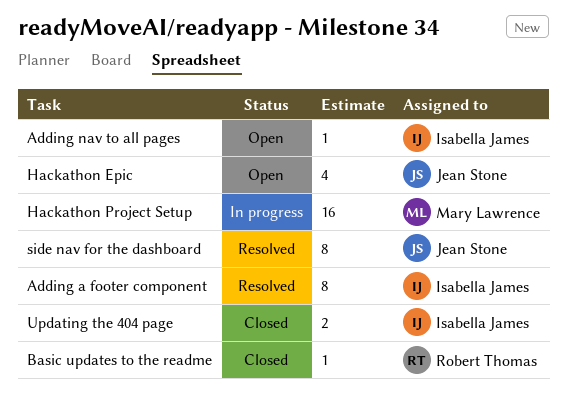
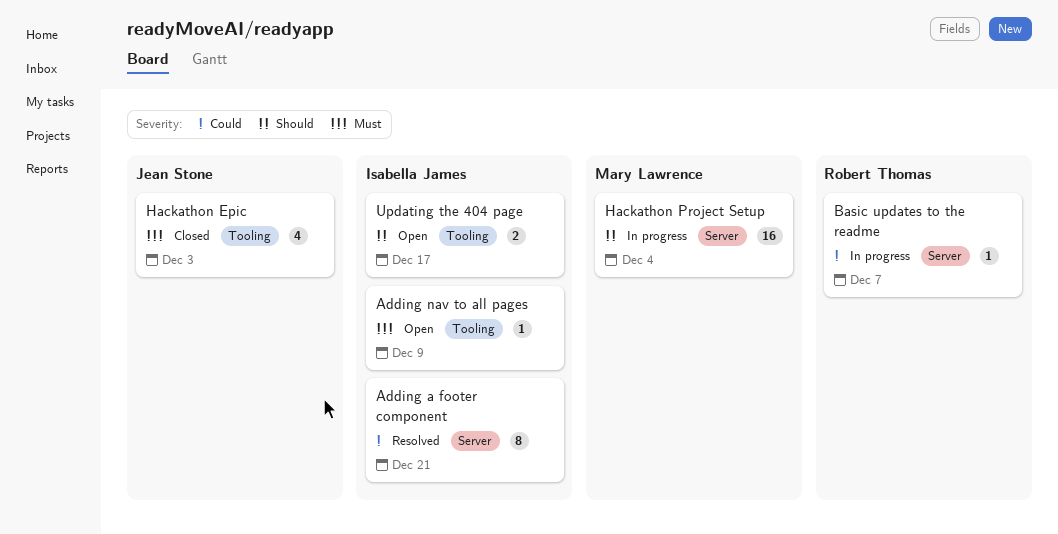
Basic updates to the readme, status: Closed -> In progress
Hackathon Epic, status: Open -> Closed
side nav for the dashboard: present -> none
Updating the 404 page, status: Closed -> Open

